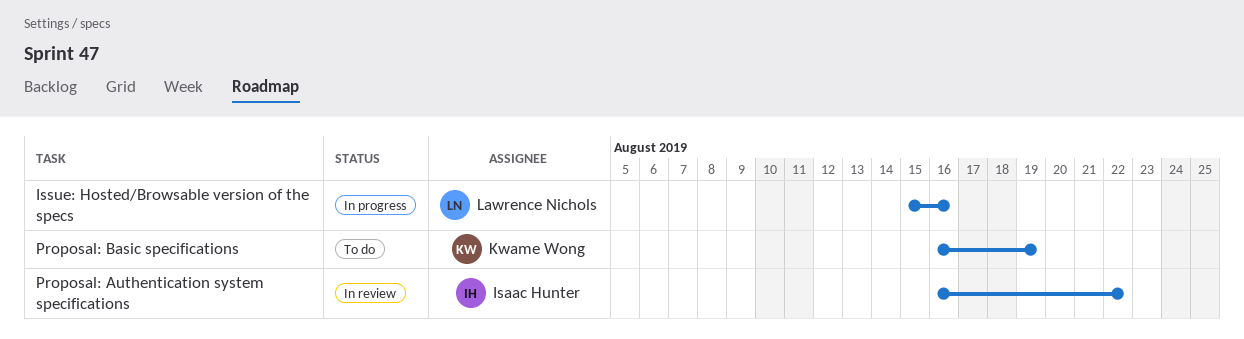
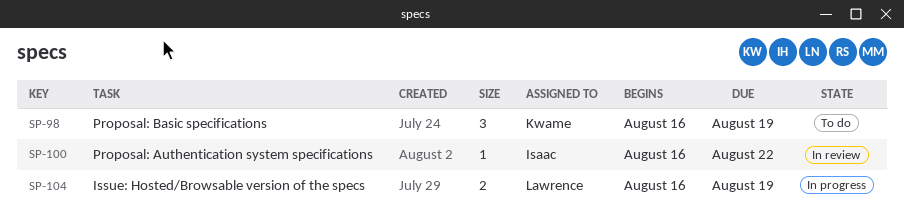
Issue: Hosted/Browsable version of the specs, start: Aug 15 -> Aug 16
Issue: Hosted/Browsable version of the specs, due: Aug 16 -> Aug 19

